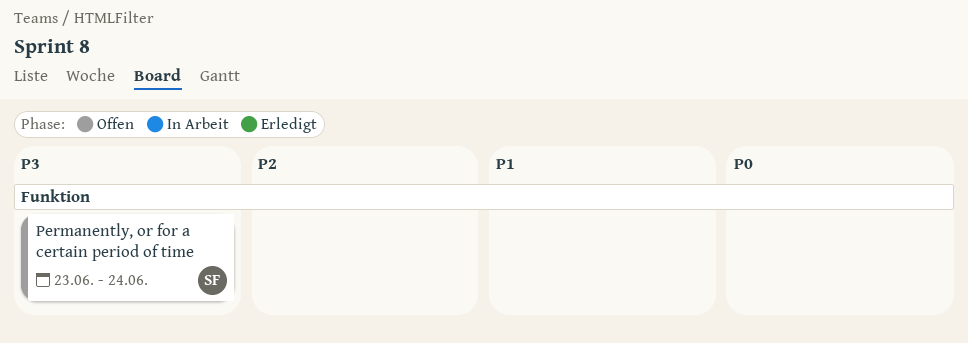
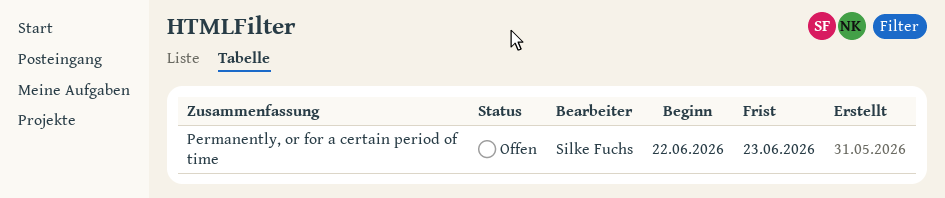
Permanently, or for a certain period of time, start: Jun 23 -> Jun 22
Permanently, or for a certain period of time, due: Jun 24 -> Jun 23

